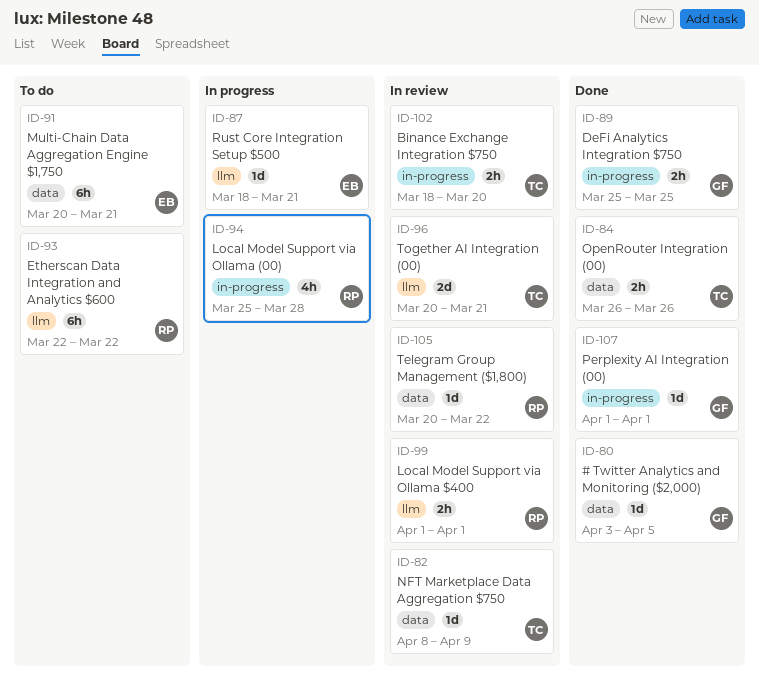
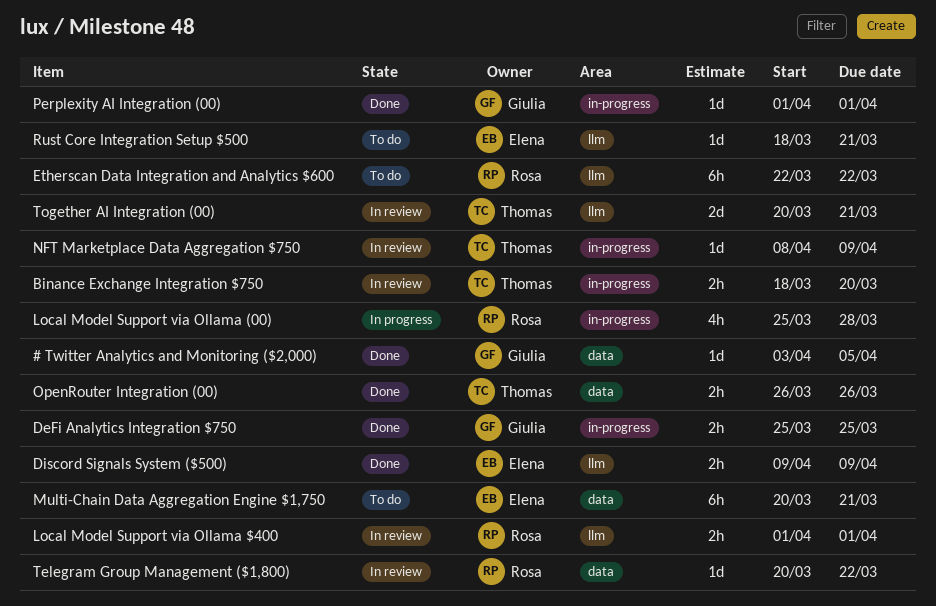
Discord Signals System ($500): none -> present
NFT Marketplace Data Aggregation $750, label: data -> in-progress
Rust Core Integration Setup $500, status: In progress -> To do

